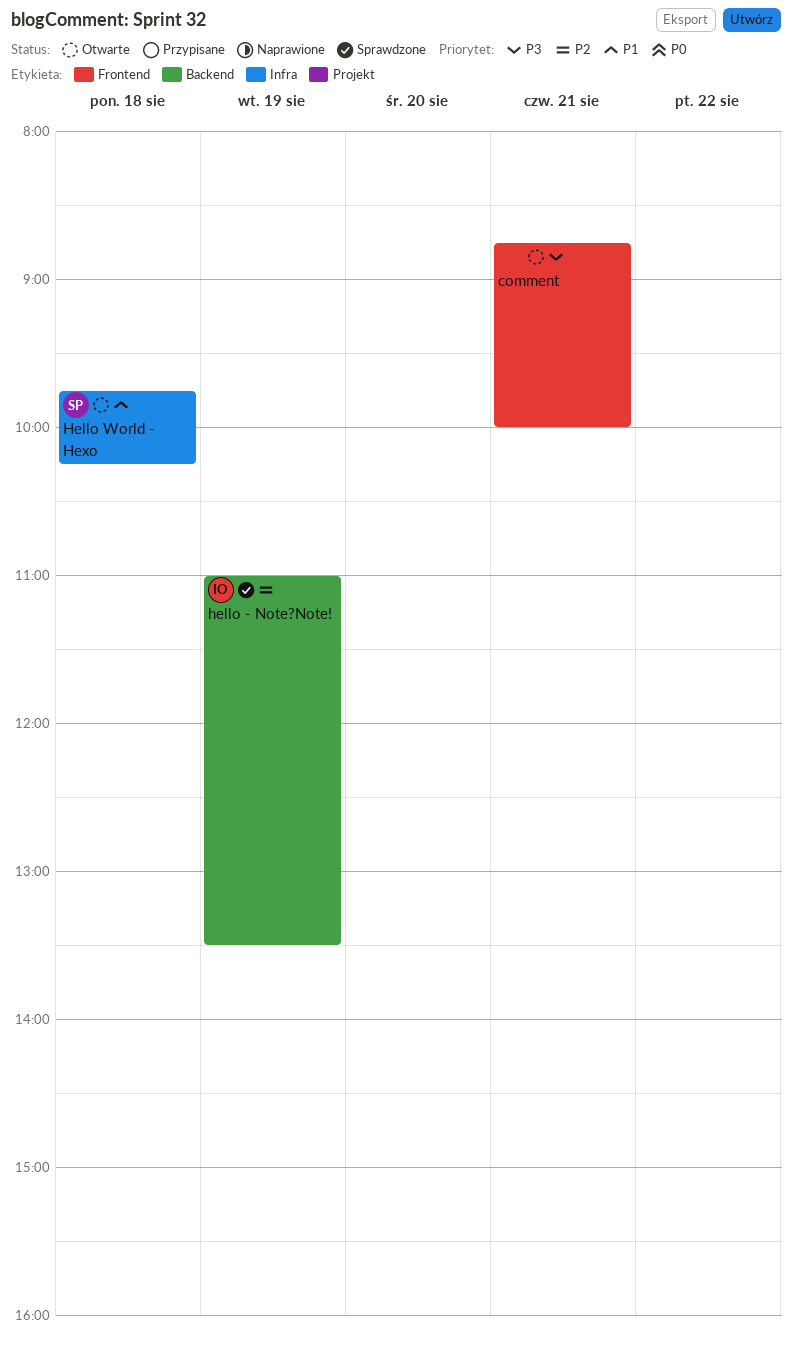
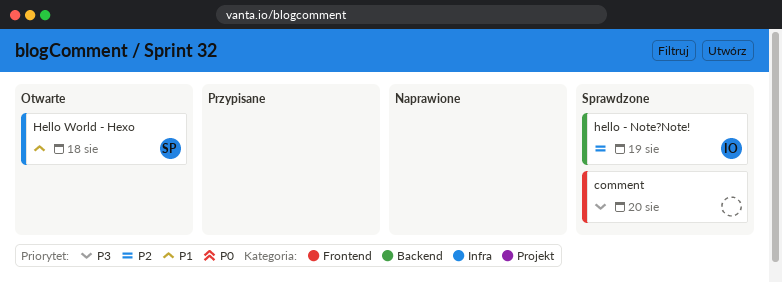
comment, status: Otwarte -> Sprawdzone
comment, day: Aug 21 -> Aug 20

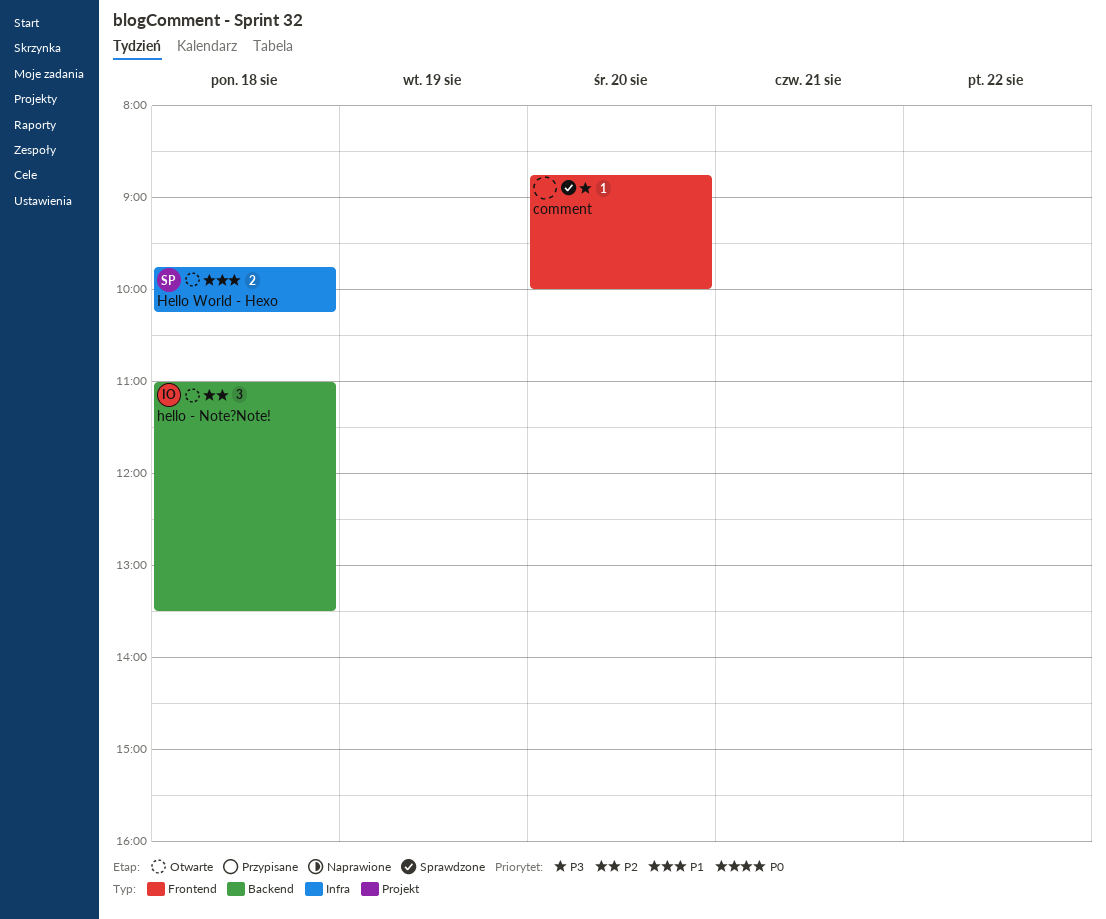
hello - Note?Note!, status: Sprawdzone -> Otwarte
hello - Note?Note!, day: Aug 19 -> Aug 18

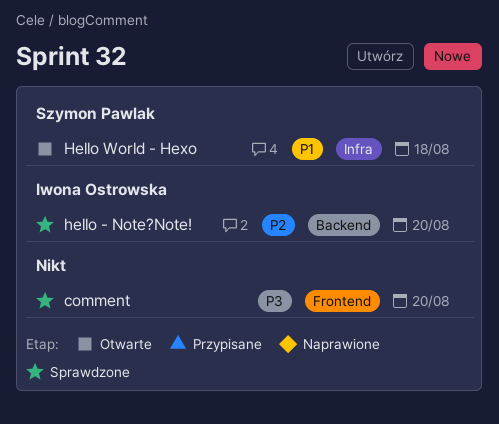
hello - Note?Note!, status: Otwarte -> Sprawdzone
hello - Note?Note!, day: Aug 18 -> Aug 20

